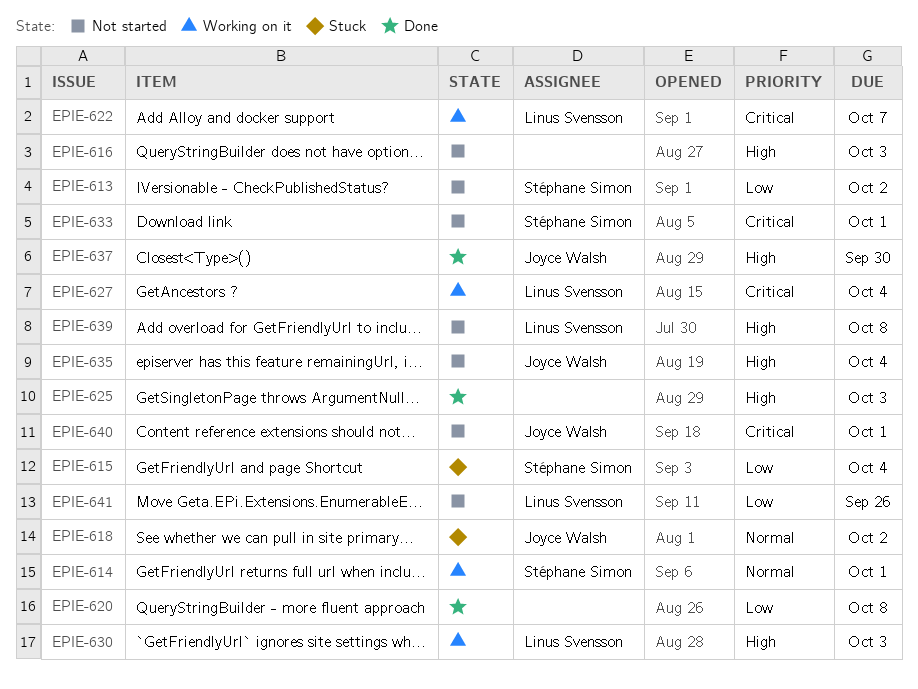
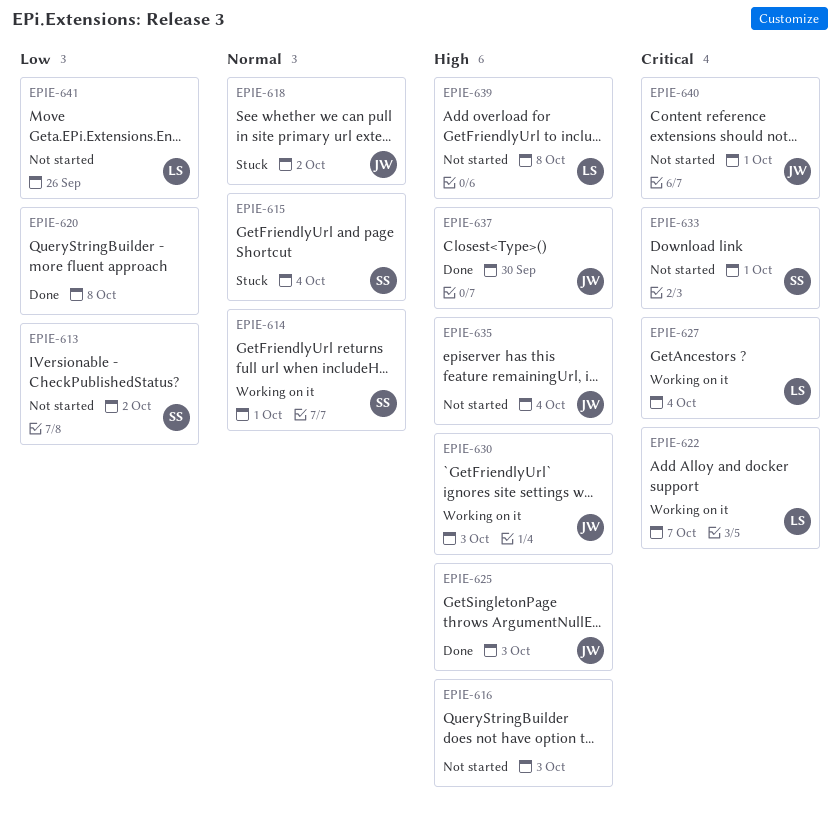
EPIE-615, priority: Low -> Normal
EPIE-625, owner: none -> Joyce Walsh
EPIE-630, owner: Linus Svensson -> Joyce Walsh

